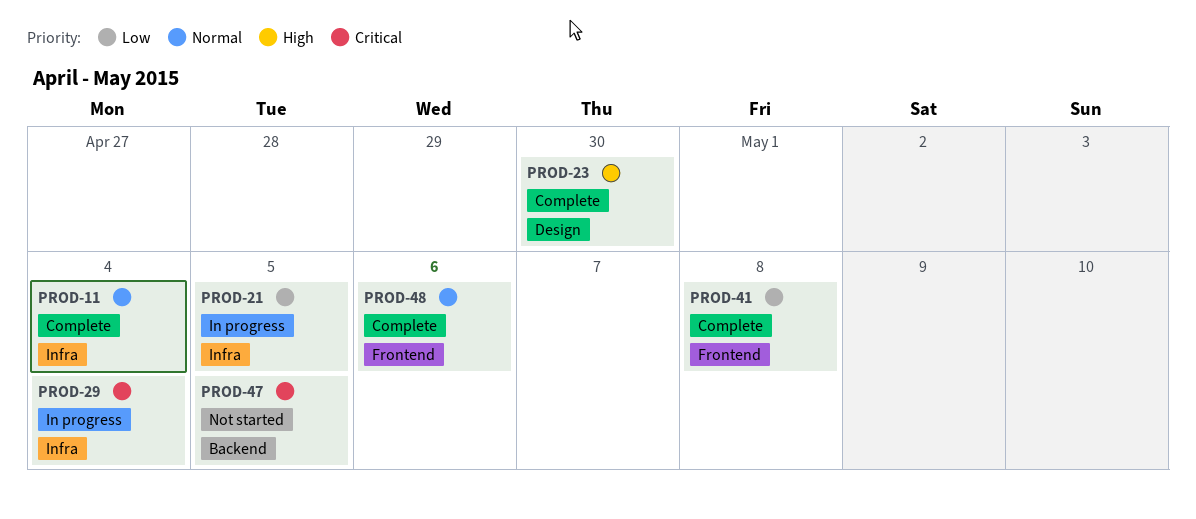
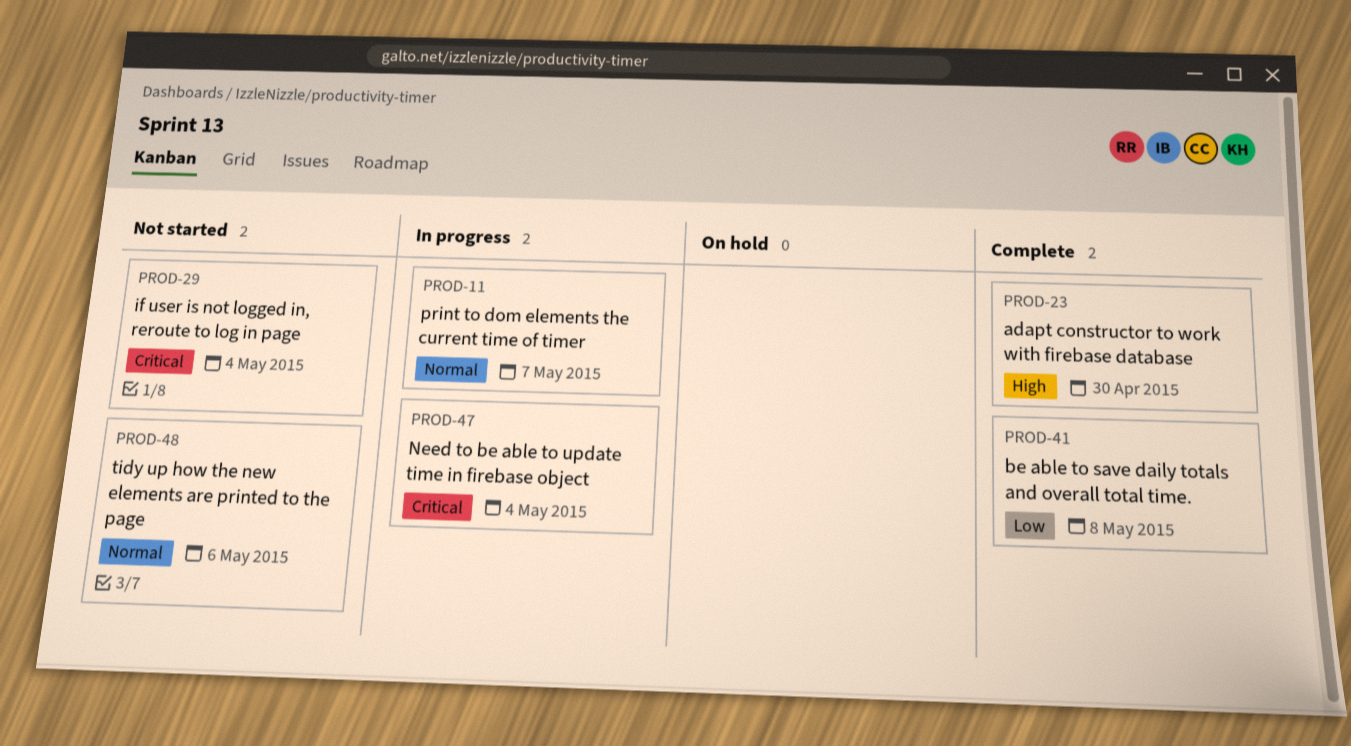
PROD-11, status: Complete -> In progress
PROD-11, due: May 4 -> May 7
PROD-21: present -> none
PROD-29, status: In progress -> Not started
PROD-47, status: Not started -> In progress
PROD-47, due: May 5 -> May 4
PROD-48, status: Complete -> Not started

